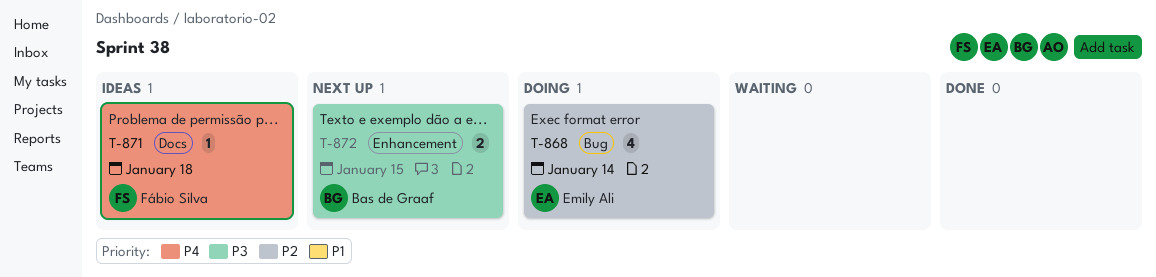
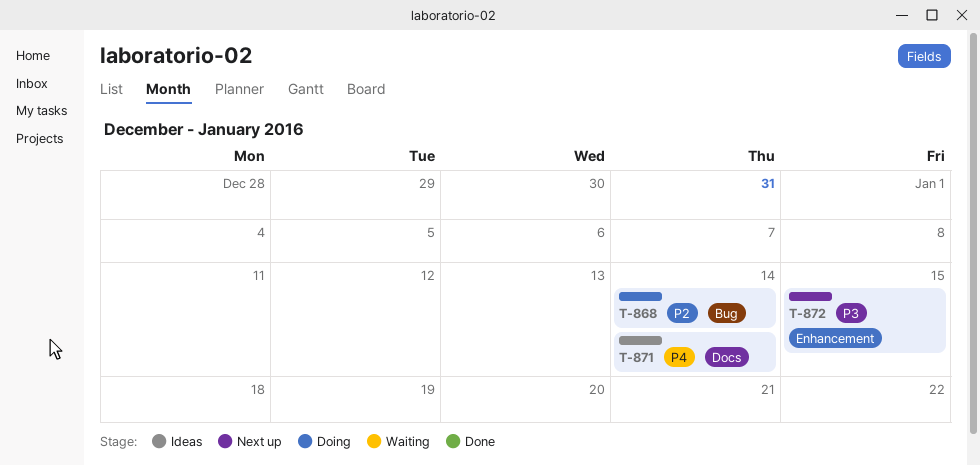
T-871, due: Jan 18 -> Jan 14

